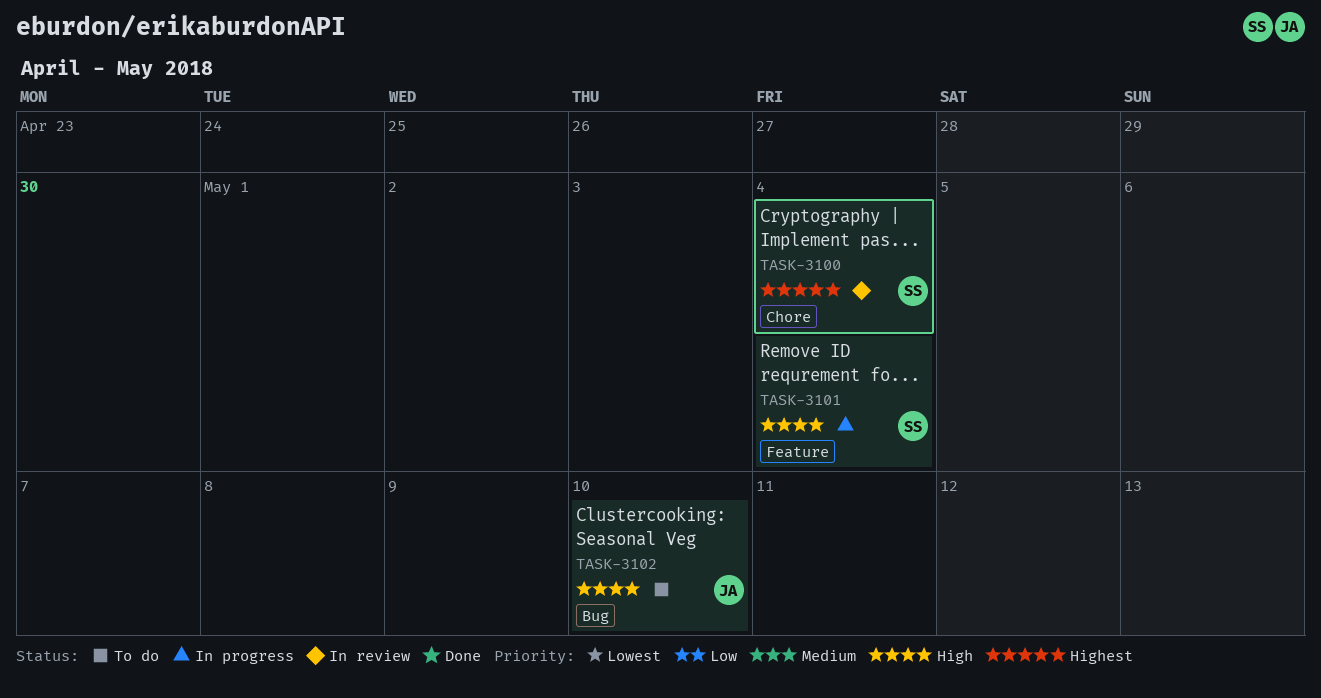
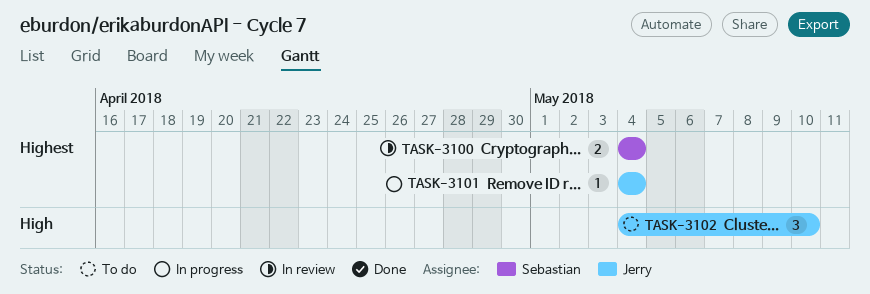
TASK-3101, owner: Sebastian -> Jerry
TASK-3101, priority: High -> Highest

